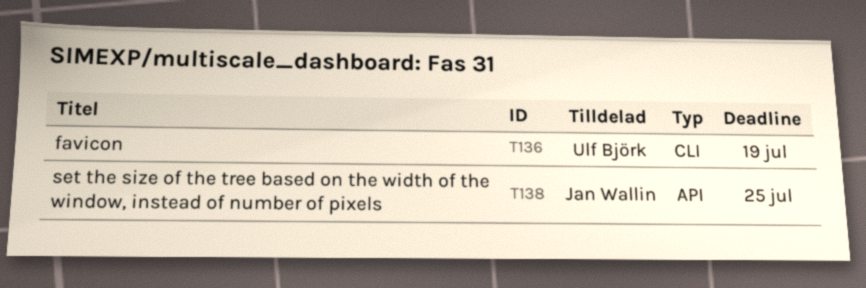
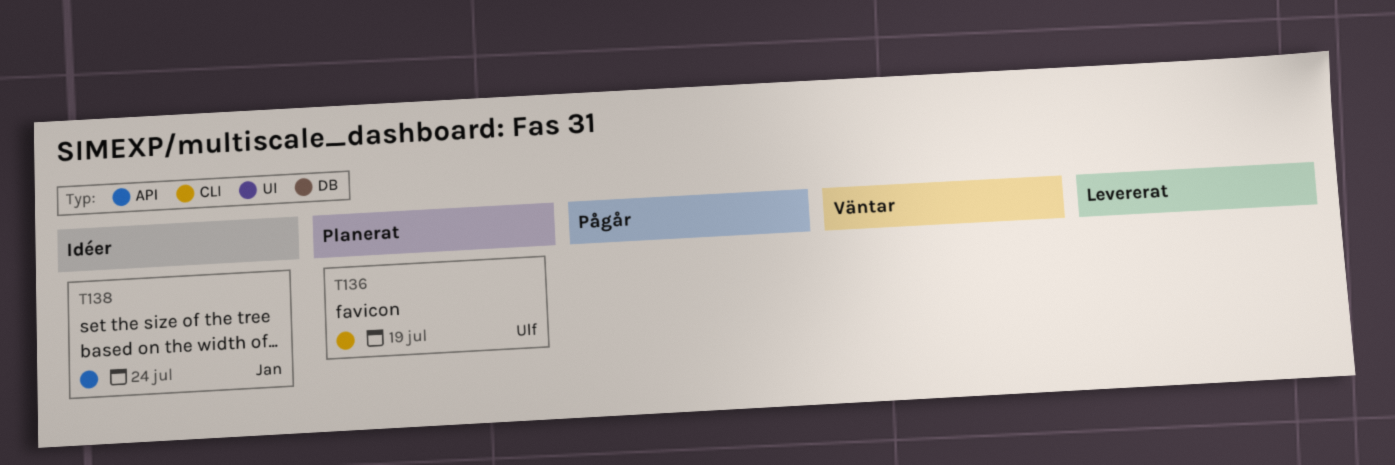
T138, due: Jul 25 -> Jul 24

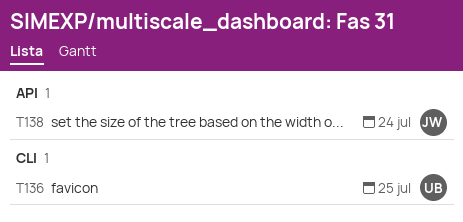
T136, due: Jul 19 -> Jul 25

